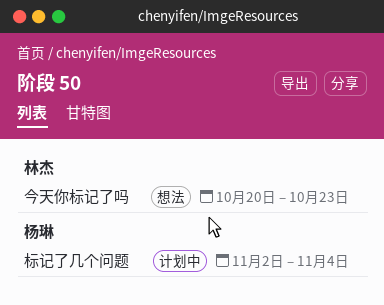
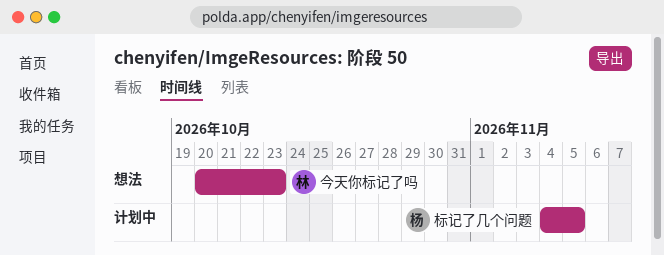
标记了几个问题, start: Nov 2 -> Nov 4
标记了几个问题, due: Nov 4 -> Nov 5

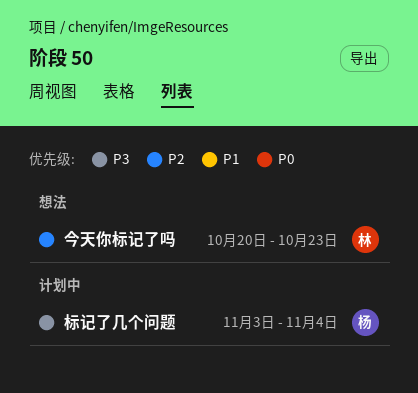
标记了几个问题, start: Nov 4 -> Nov 3
标记了几个问题, due: Nov 5 -> Nov 4

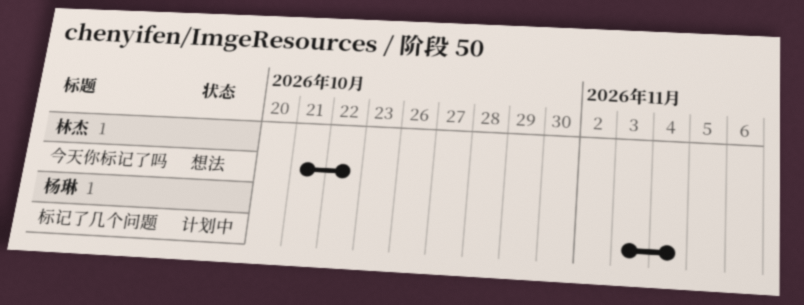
今天你标记了吗, start: Oct 20 -> Oct 21
今天你标记了吗, due: Oct 23 -> Oct 22

